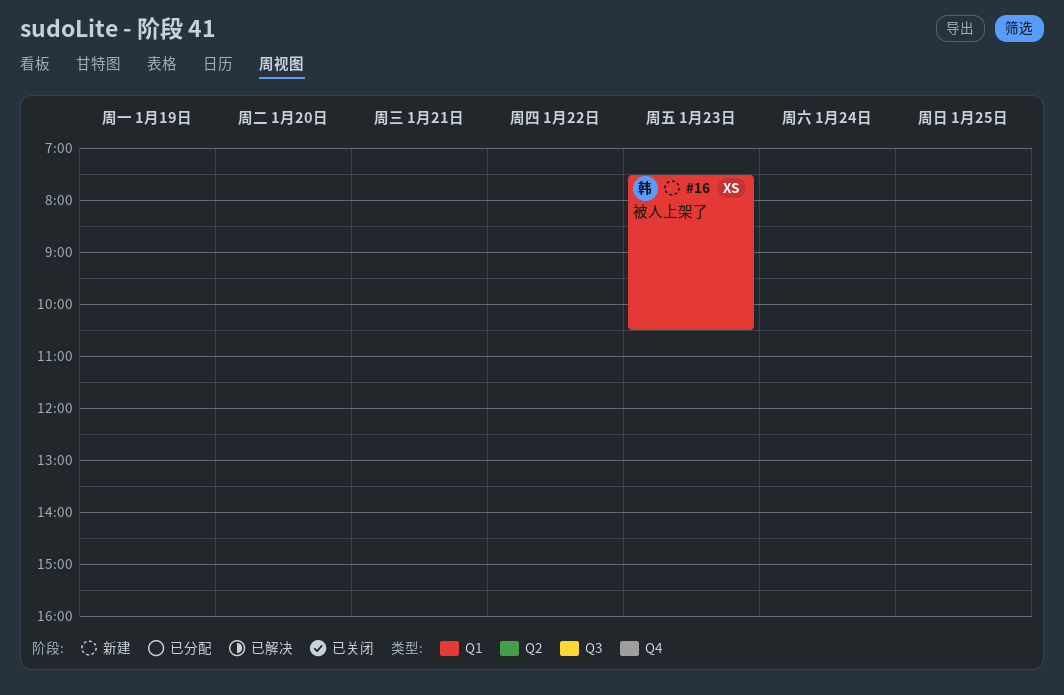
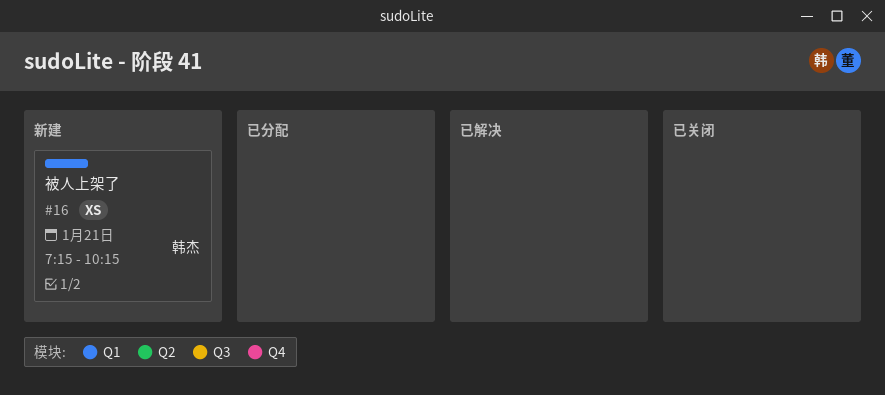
#16, day: Jan 23 -> Jan 21
#16, begins: 07:30 -> 07:15
#16, ends: 10:30 -> 10:15

